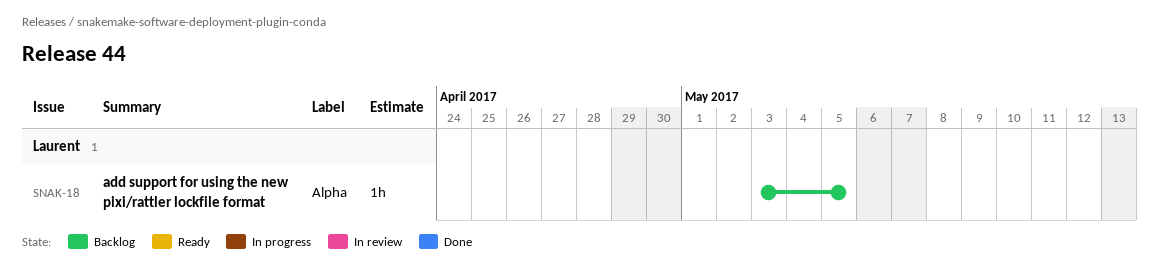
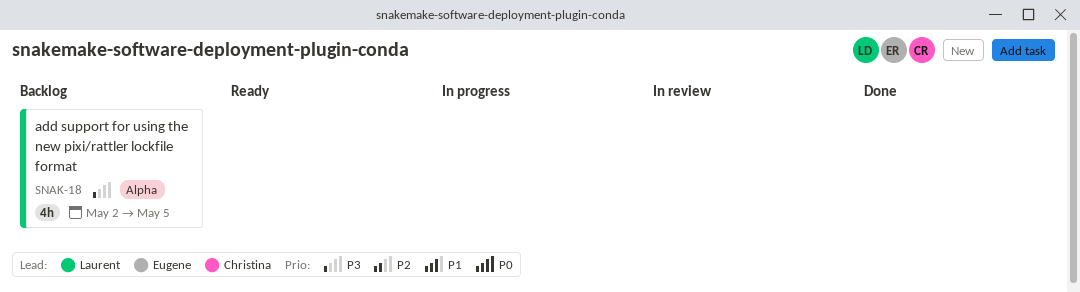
SNAK-18, estimate: 1h -> 4h
SNAK-18, start: May 3 -> May 2

